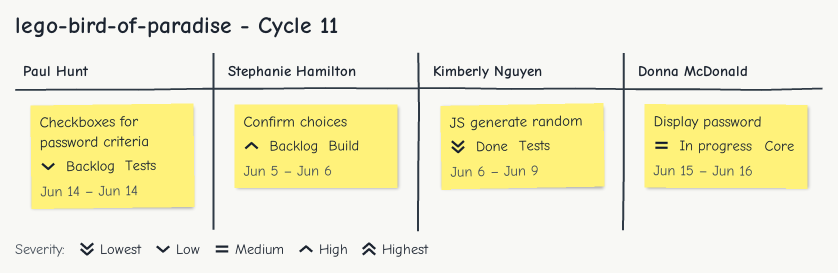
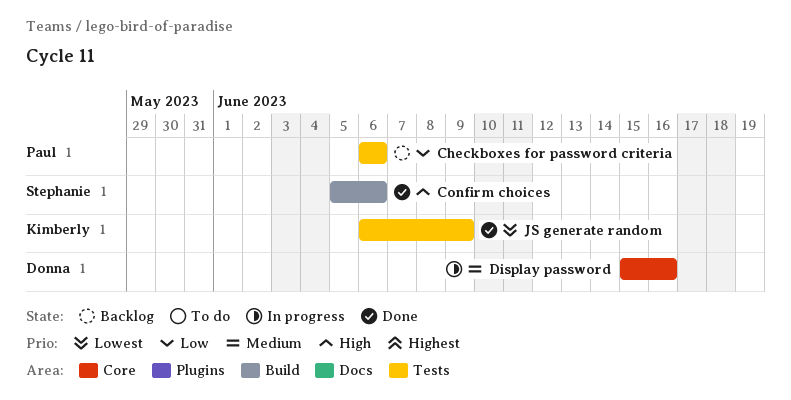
Checkboxes for password criteria, start: Jun 14 -> Jun 6
Checkboxes for password criteria, due: Jun 14 -> Jun 6
Confirm choices, status: Backlog -> Done

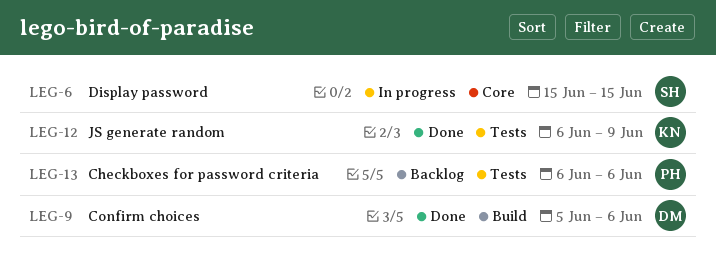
Confirm choices, owner: Stephanie -> Donna
Display password, owner: Donna -> Stephanie
Display password, due: Jun 16 -> Jun 15

